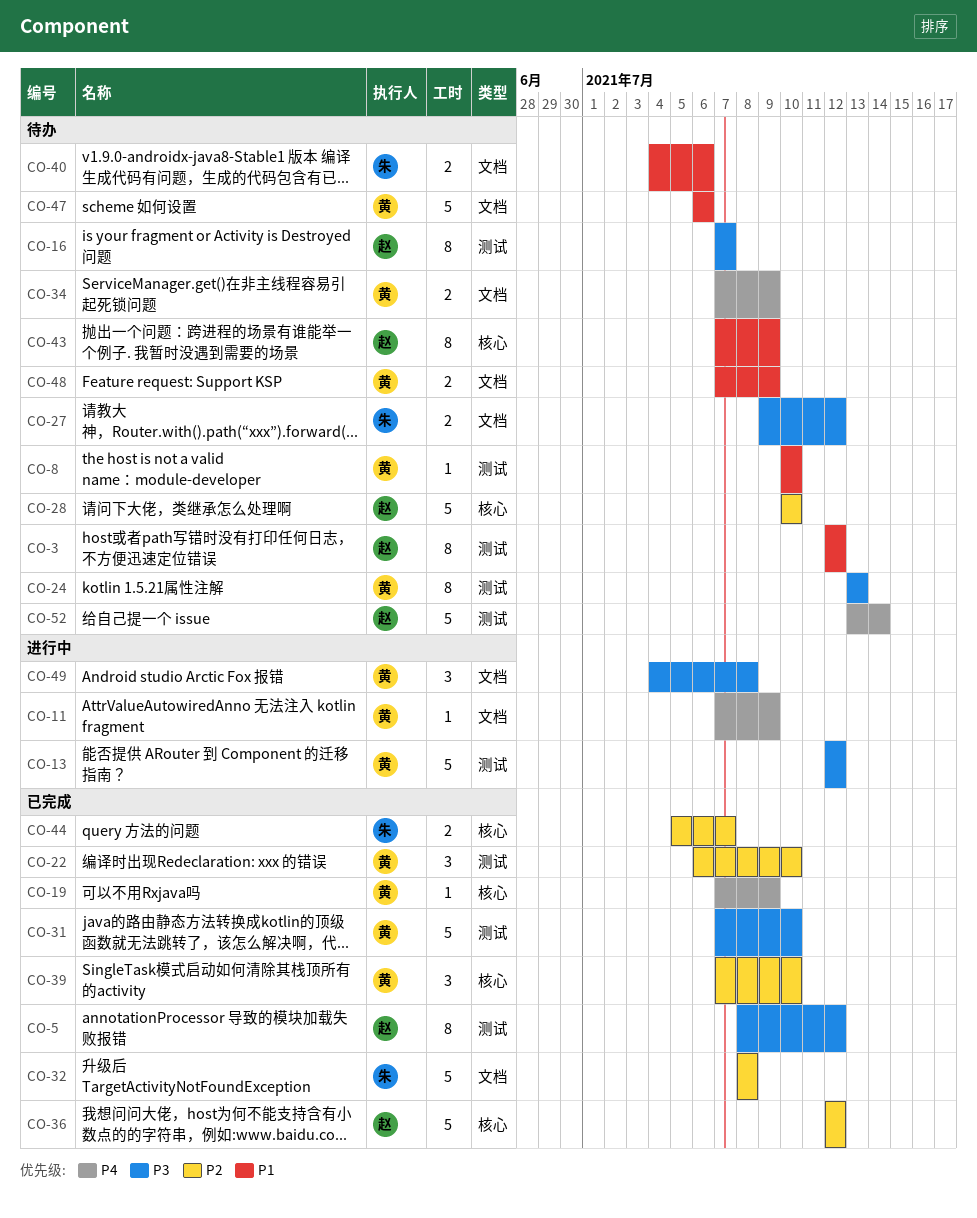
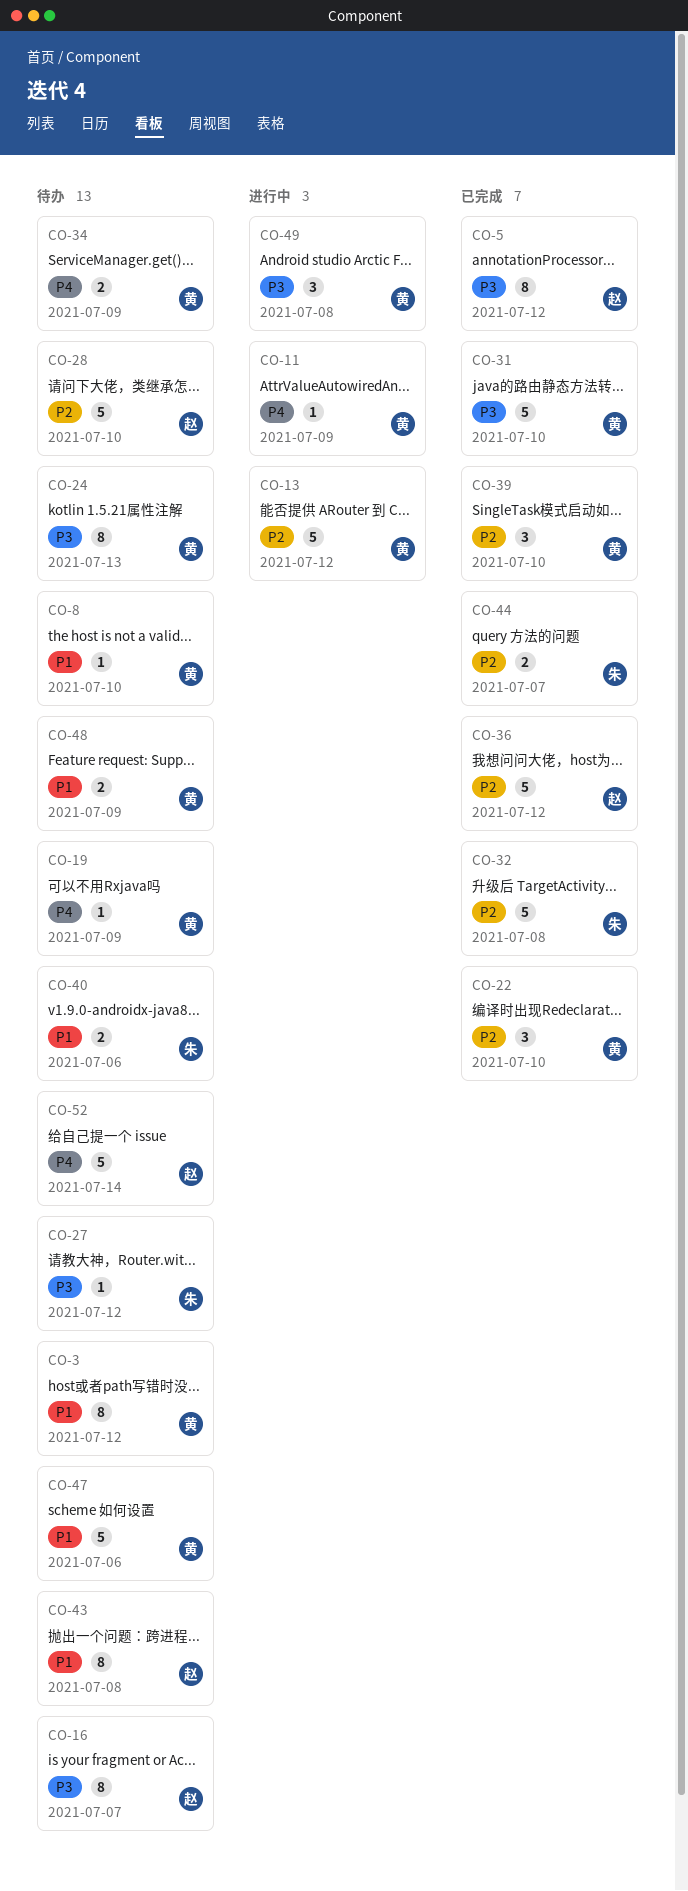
CO-3, owner: 赵 -> 黄
CO-13, priority: P3 -> P2
CO-19, status: 已完成 -> 待办
CO-27, estimate: 2 -> 1
CO-43, due: Jul 9 -> Jul 8

